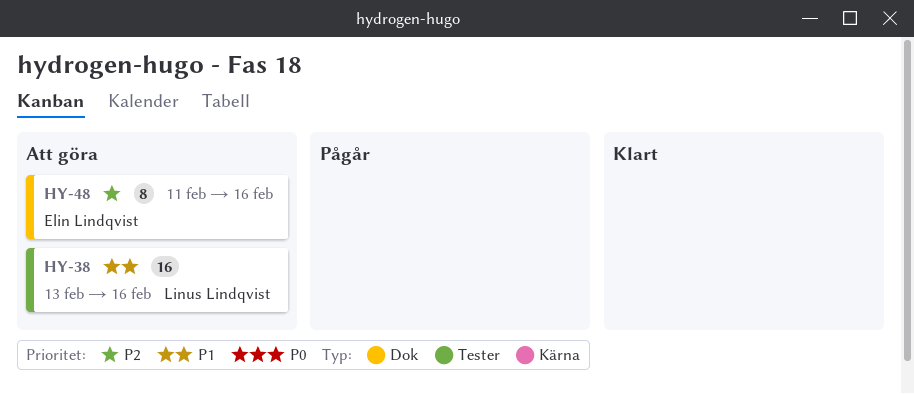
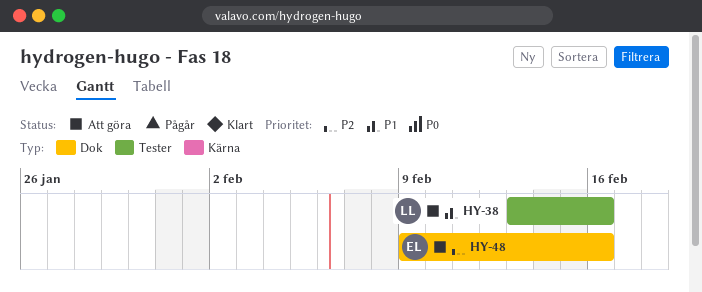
HY-48, start: Feb 11 -> Feb 9

